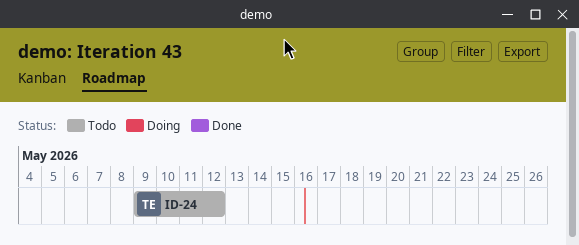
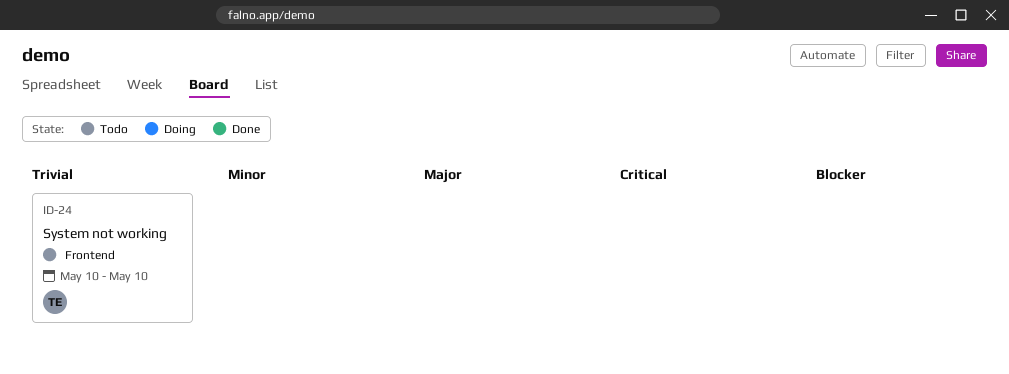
ID-24, start: May 9 -> May 10
ID-24, due: May 12 -> May 10

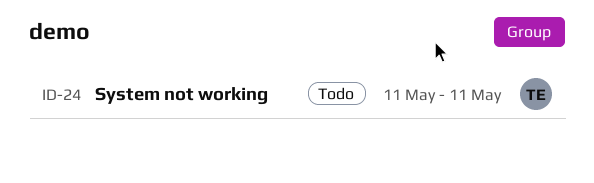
ID-24, start: May 10 -> May 11
ID-24, due: May 10 -> May 11

